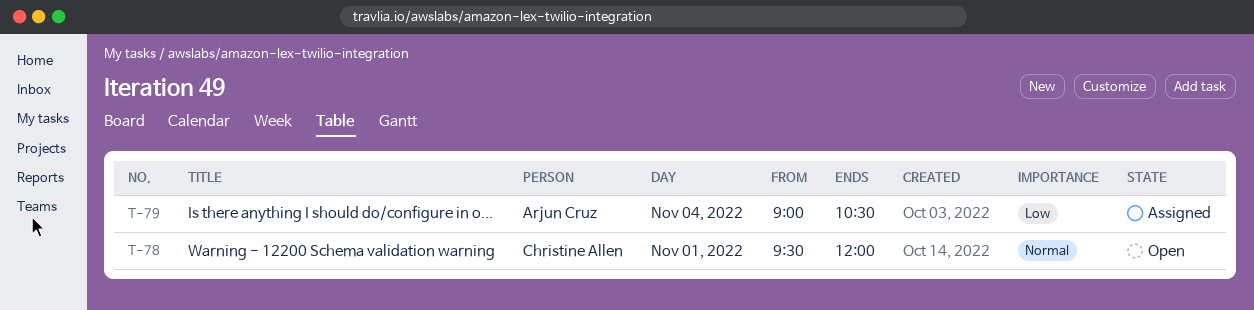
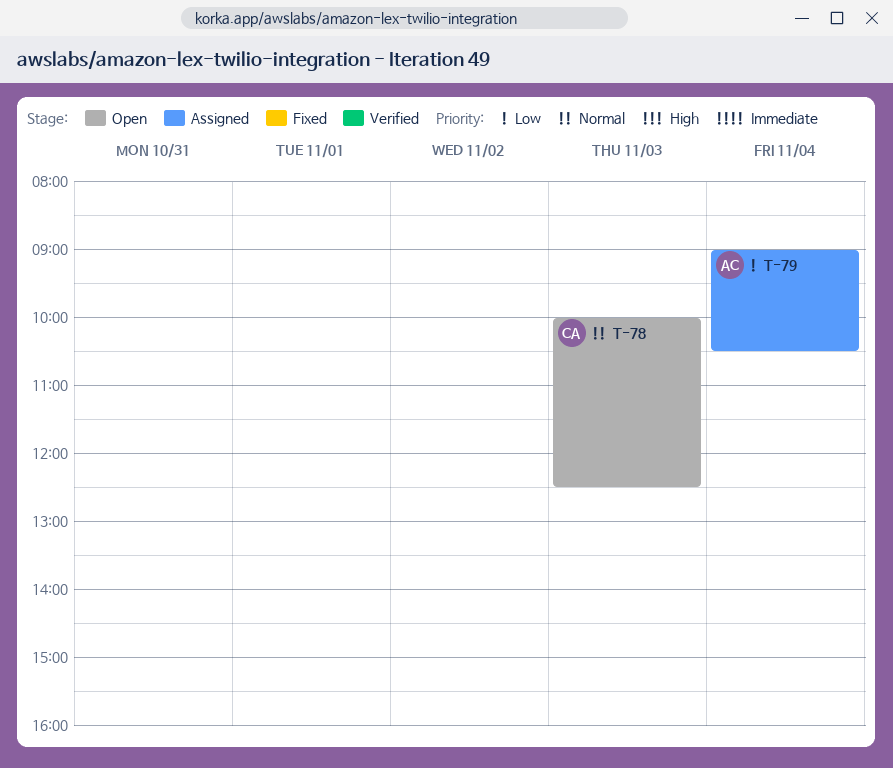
T-78, day: Nov 1 -> Nov 3
T-78, begins: 09:30 -> 10:00
T-78, ends: 12:00 -> 12:30

